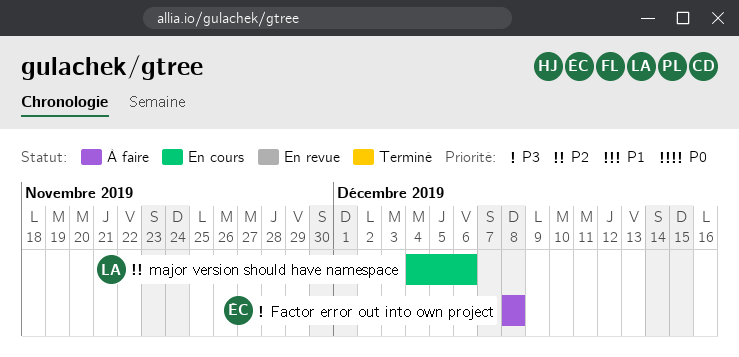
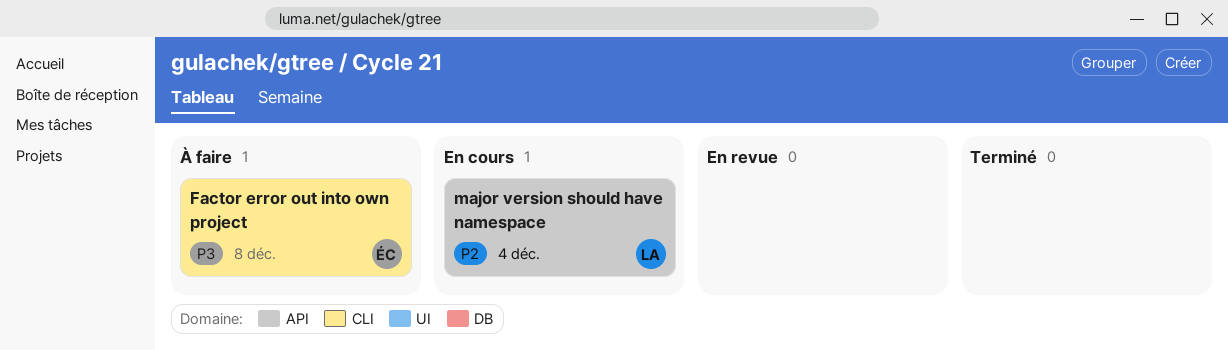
major version should have namespace, due: Dec 6 -> Dec 4

